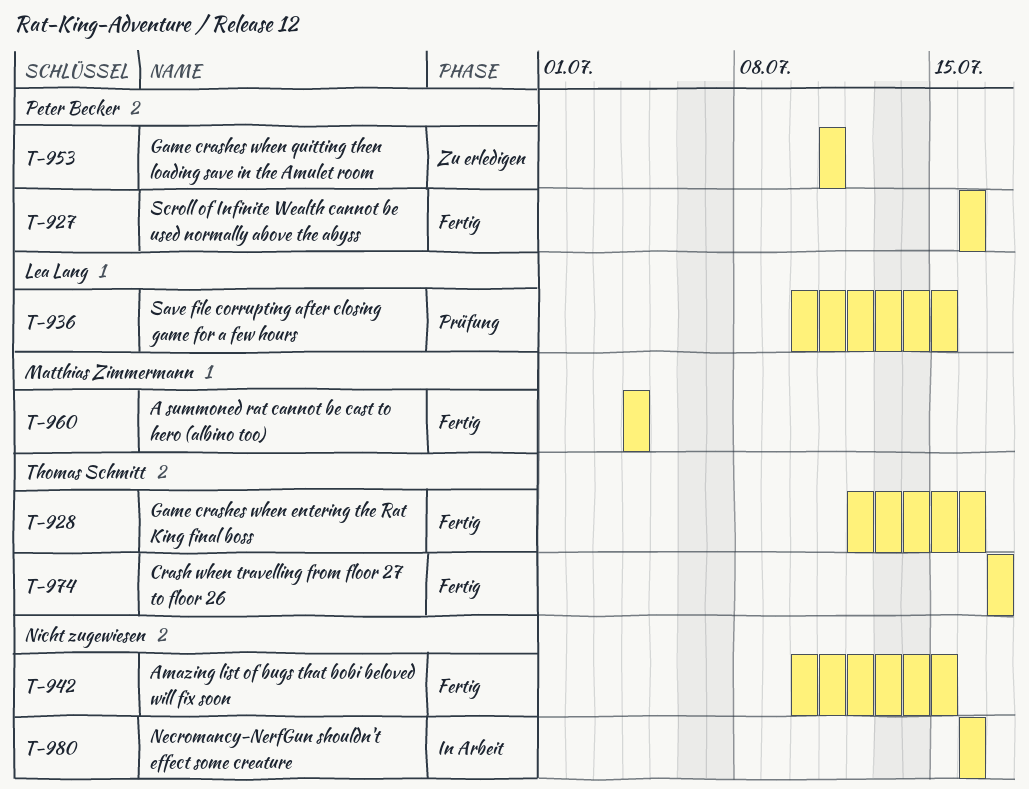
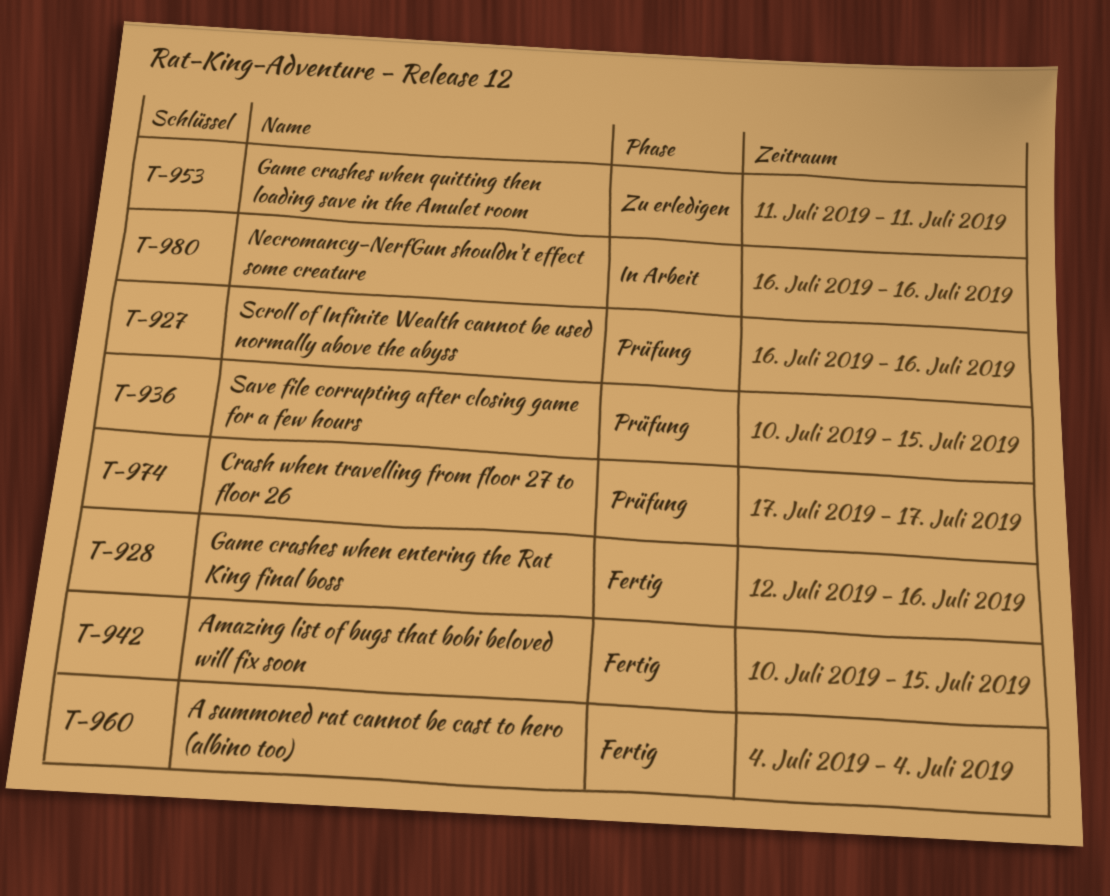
T-927, status: Fertig -> Prüfung
T-974, status: Fertig -> Prüfung

